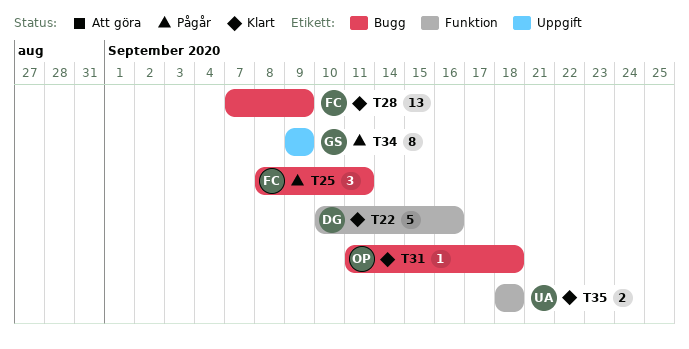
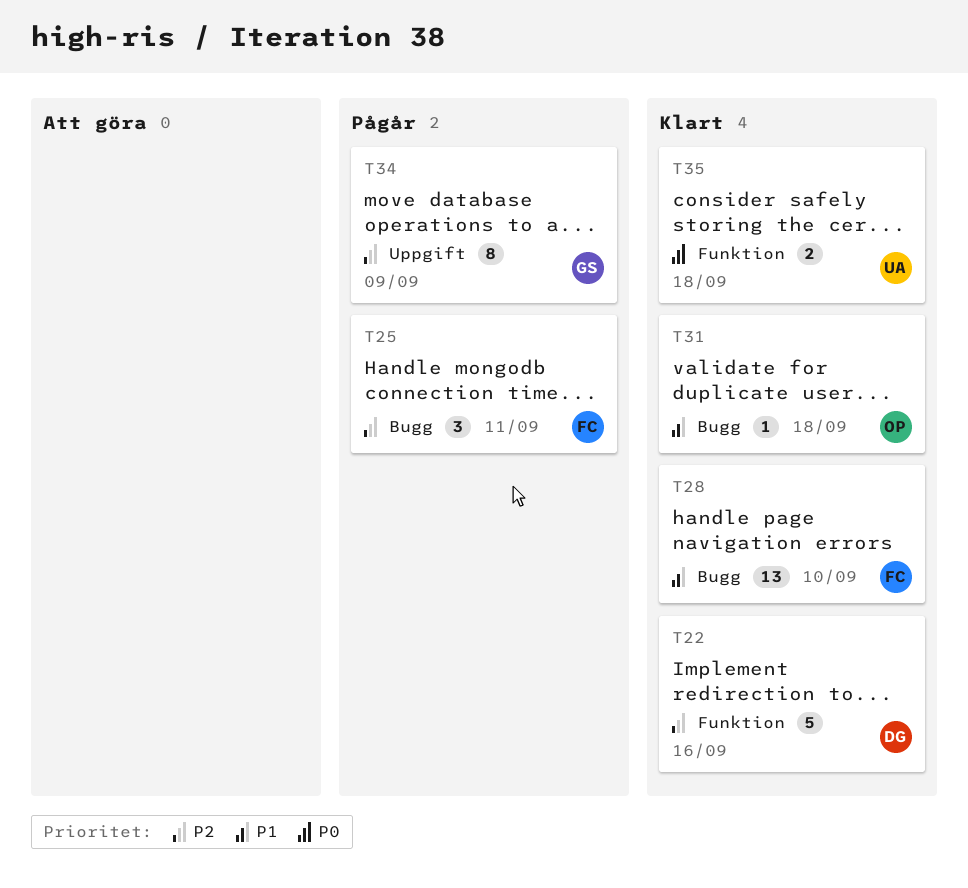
T28, due: Sep 9 -> Sep 10

